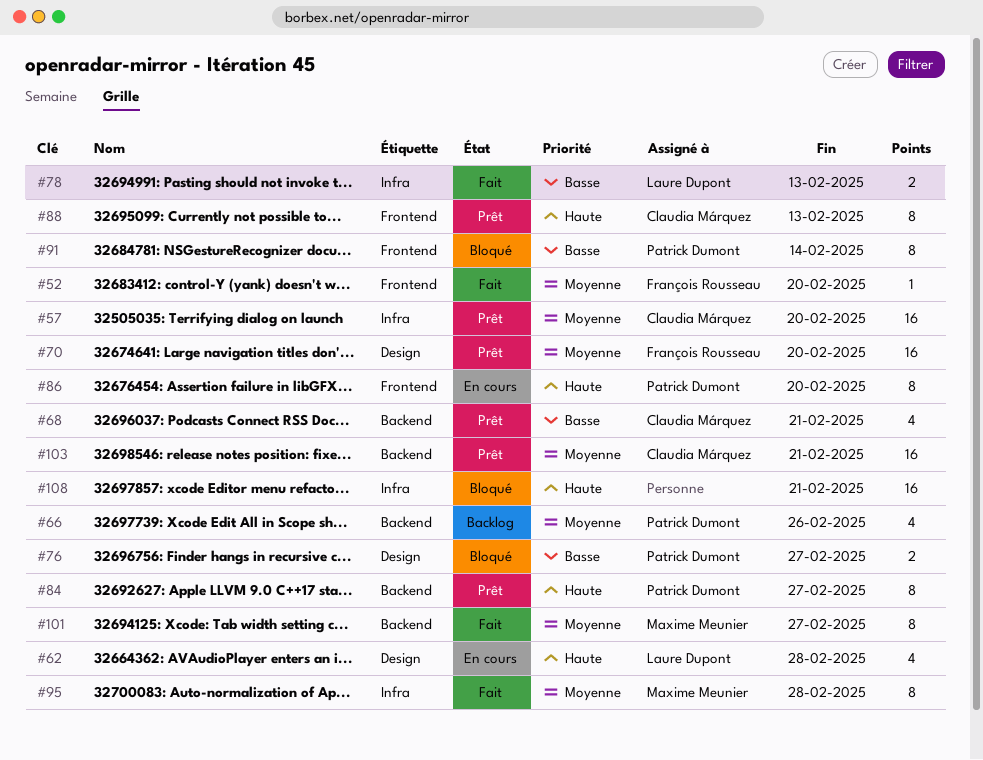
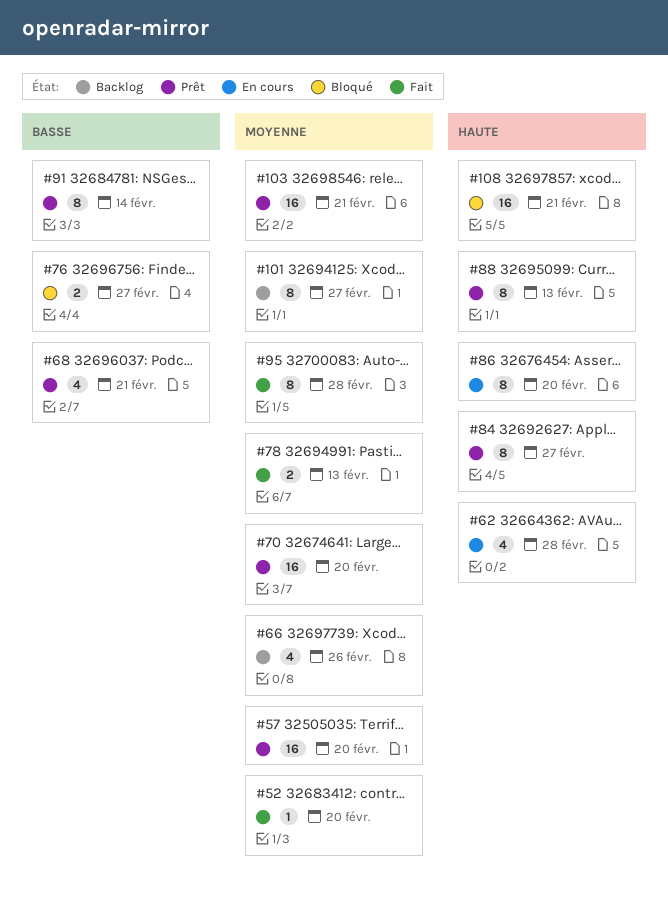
#78, priority: Basse -> Moyenne
#91, status: Bloqué -> Prêt
#101, status: Fait -> Backlog

